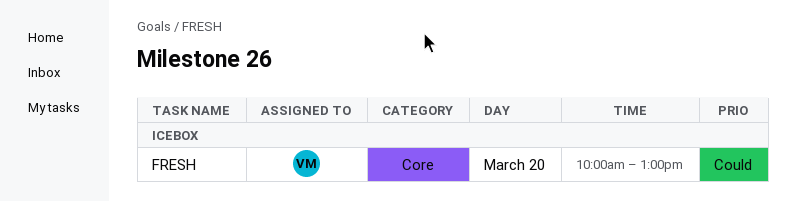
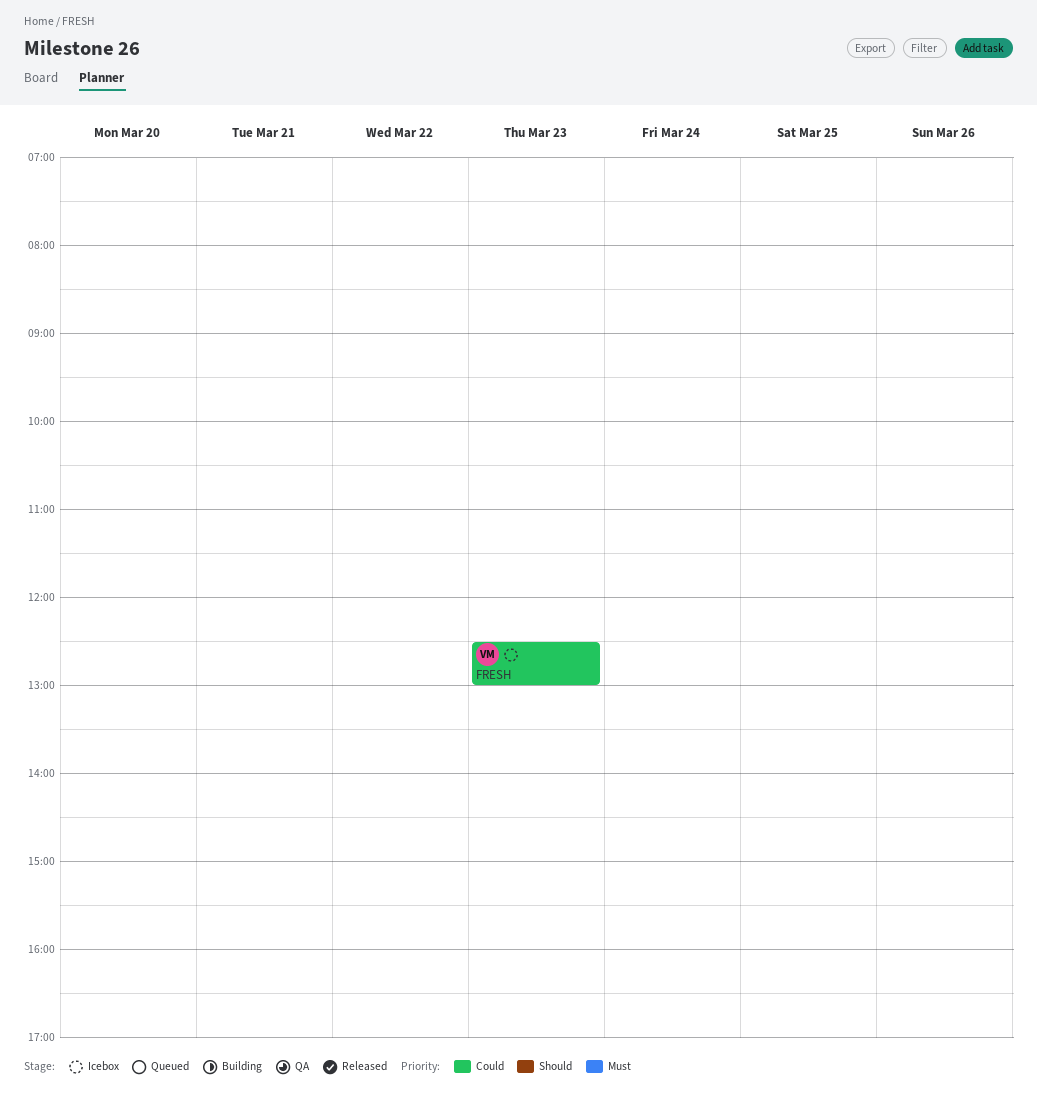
FRESH, day: Mar 20 -> Mar 23
FRESH, begins: 10:00 -> 12:30

